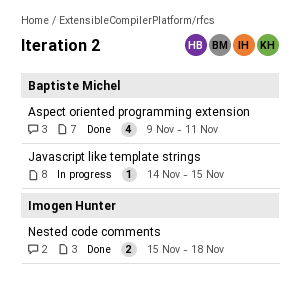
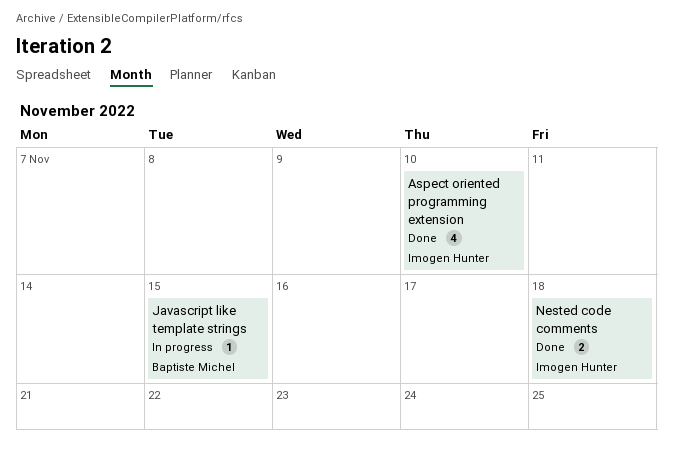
Aspect oriented programming extension, owner: Baptiste Michel -> Imogen Hunter
Aspect oriented programming extension, due: Nov 11 -> Nov 10

